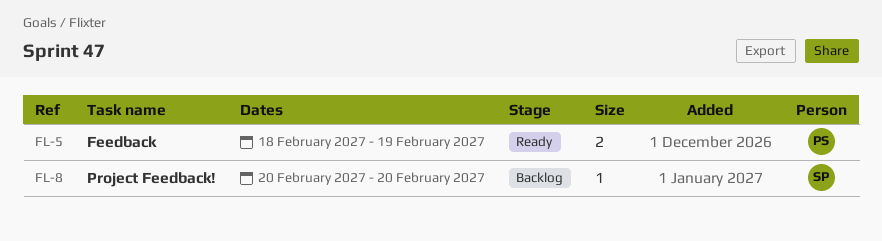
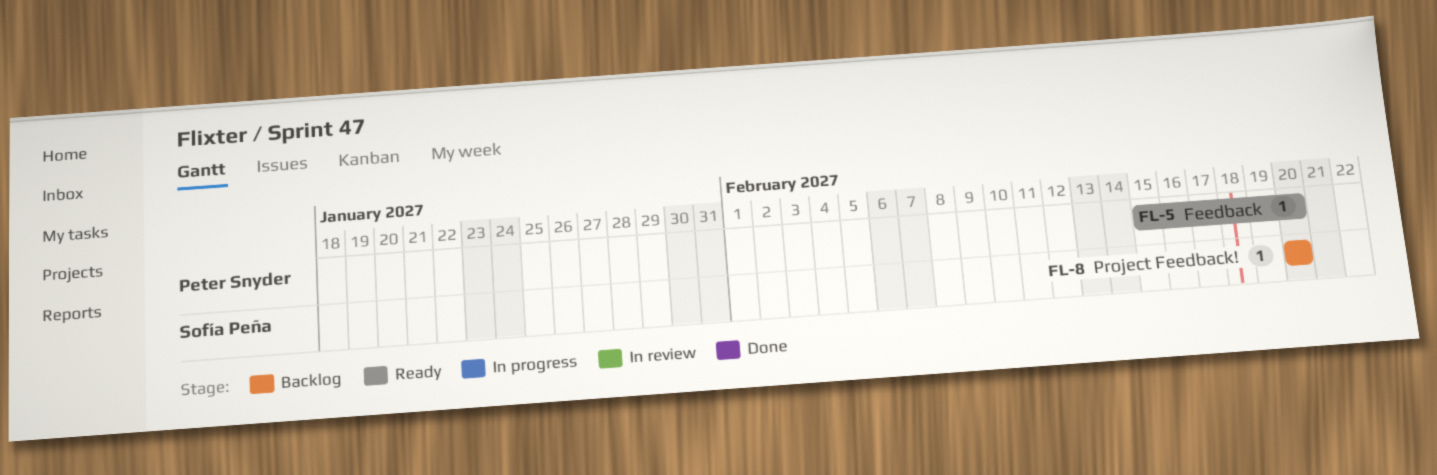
FL-5, estimate: 2 -> 1
FL-5, start: Feb 18 -> Feb 15
FL-5, due: Feb 19 -> Feb 20

